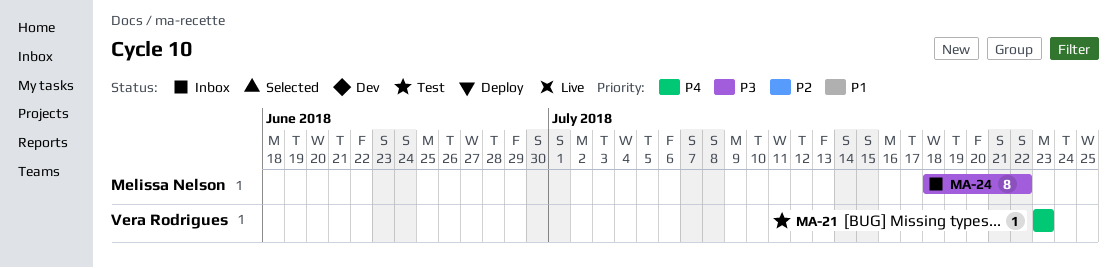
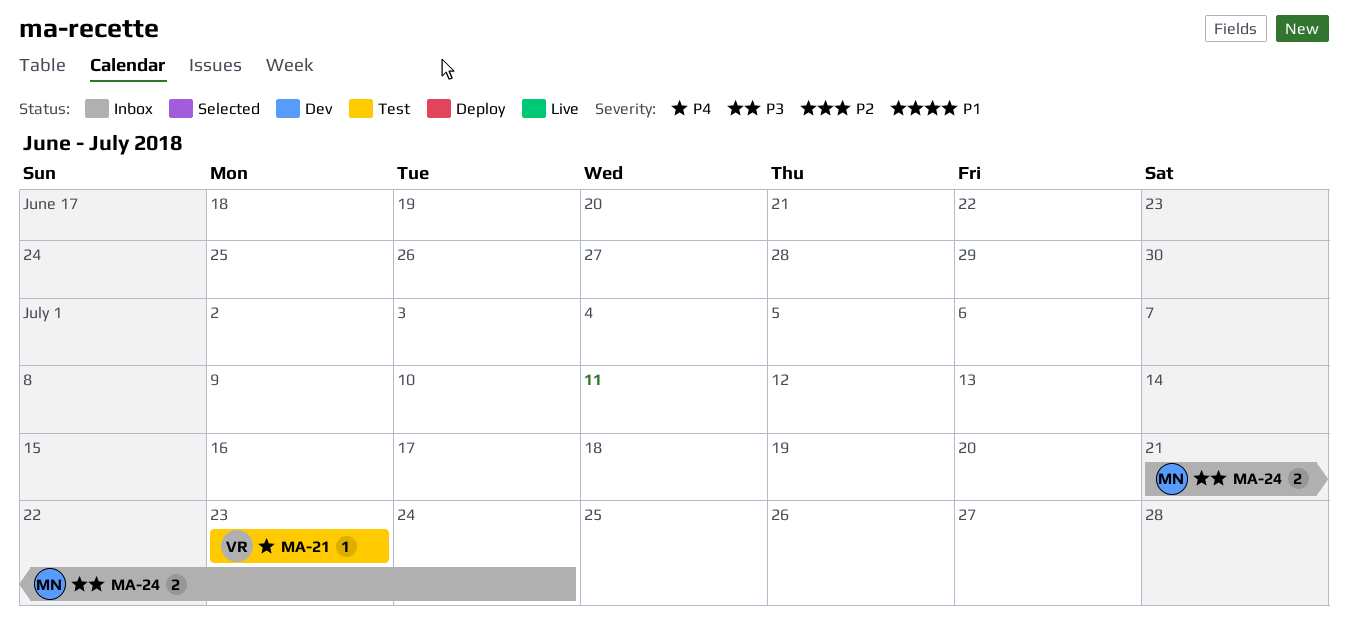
MA-24, estimate: 8 -> 2
MA-24, start: Jul 18 -> Jul 21
MA-24, due: Jul 22 -> Jul 24

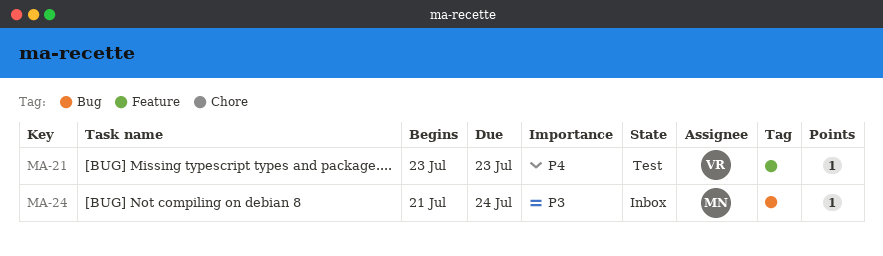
MA-24, estimate: 2 -> 1

